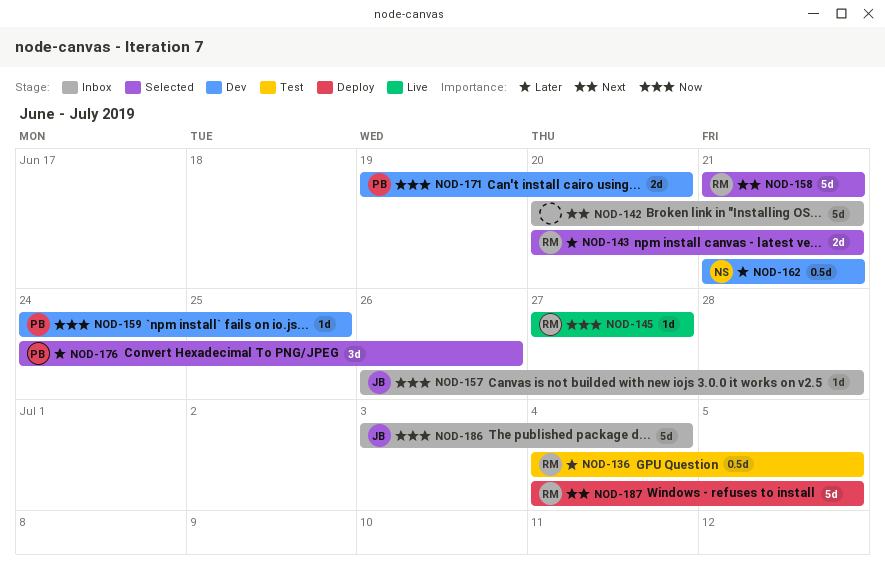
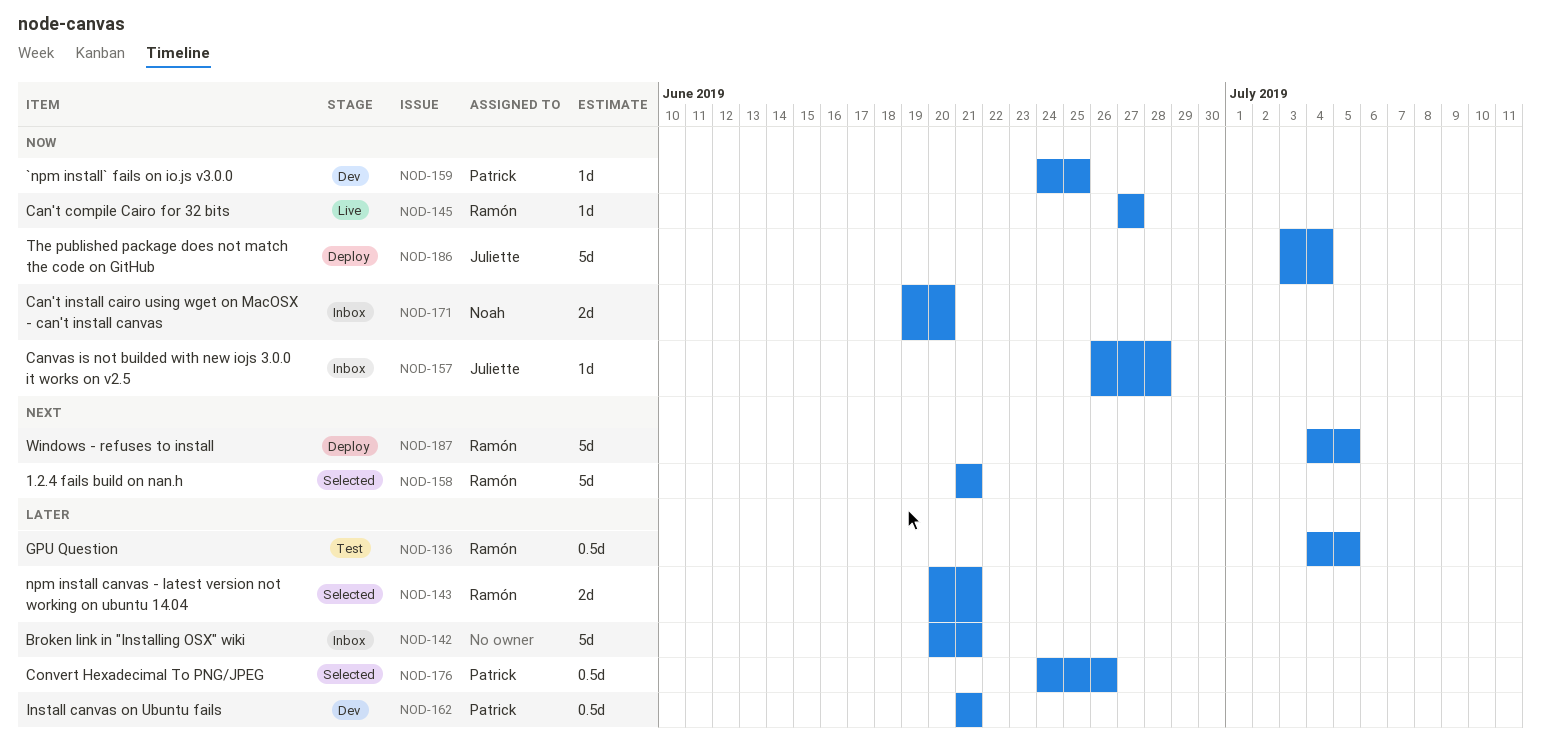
NOD-142, priority: Next -> Later
NOD-162, owner: Noah -> Patrick
NOD-171, status: Dev -> Inbox
NOD-171, owner: Patrick -> Noah
NOD-176, estimate: 3d -> 0.5d
NOD-186, status: Inbox -> Deploy

